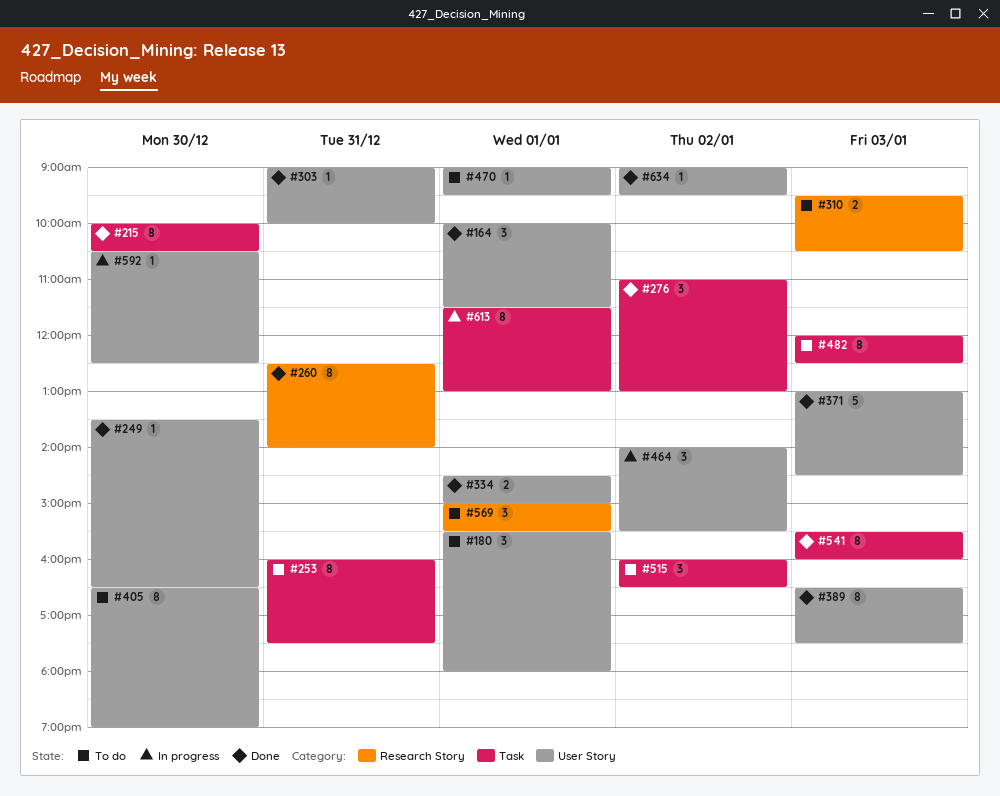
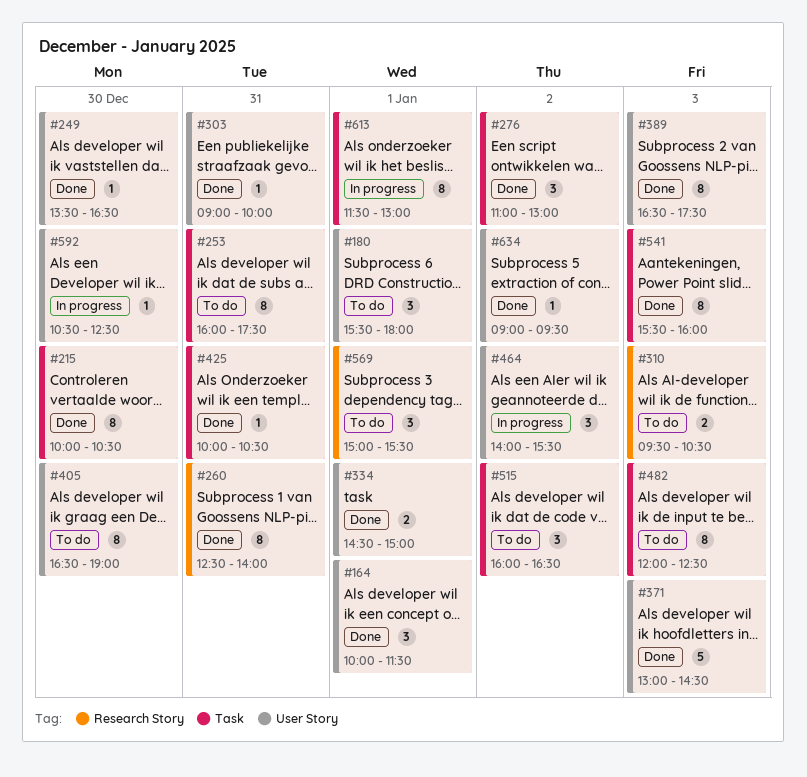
#425: none -> present
#470: present -> none

